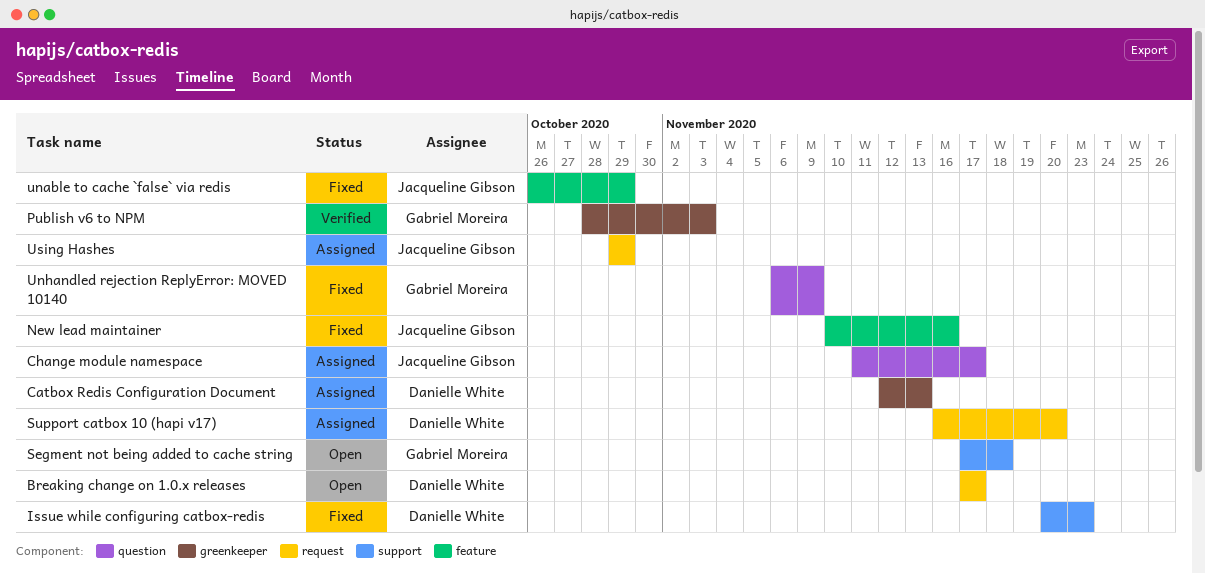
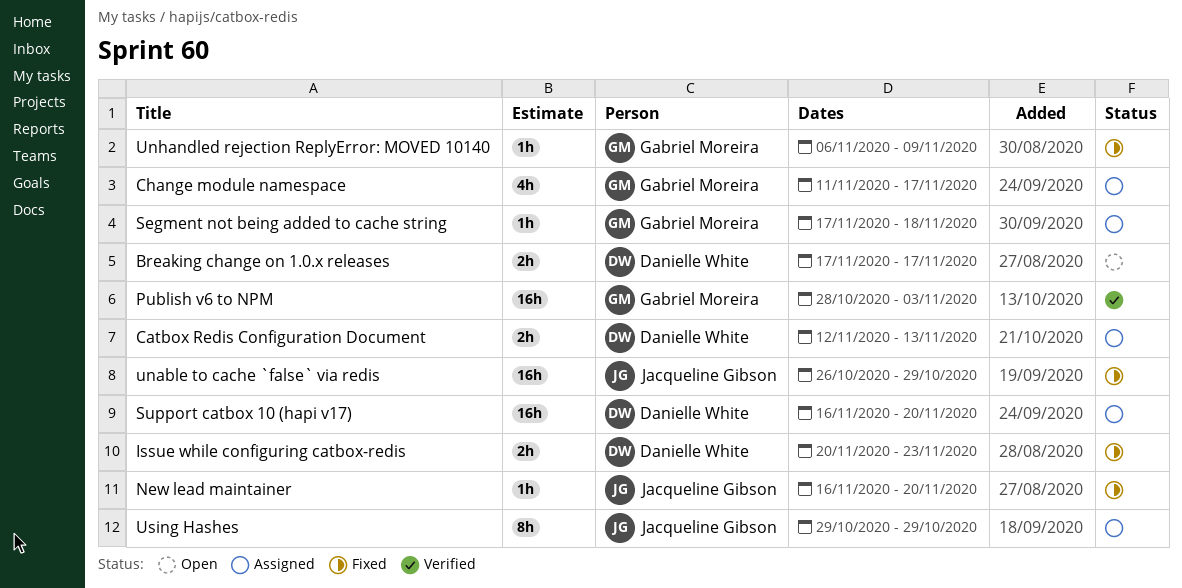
Change module namespace, owner: Jacqueline Gibson -> Gabriel Moreira
New lead maintainer, start: Nov 10 -> Nov 16
New lead maintainer, due: Nov 16 -> Nov 20
Segment not being added to cache string, status: Open -> Assigned

